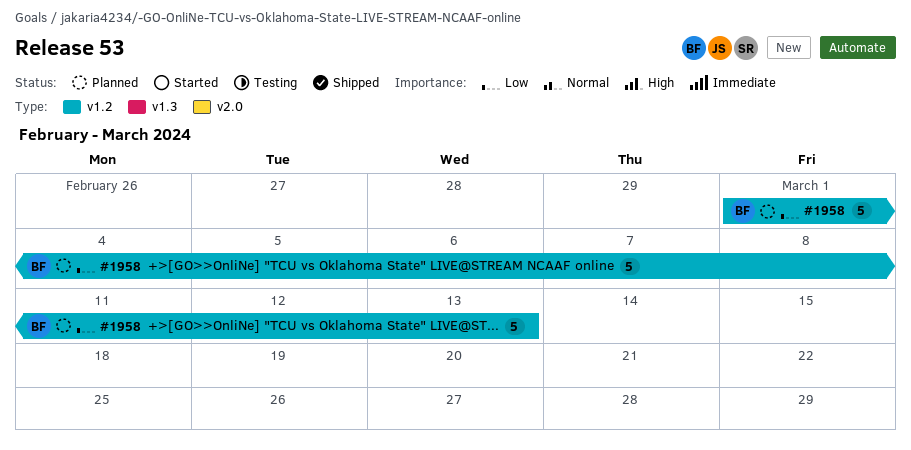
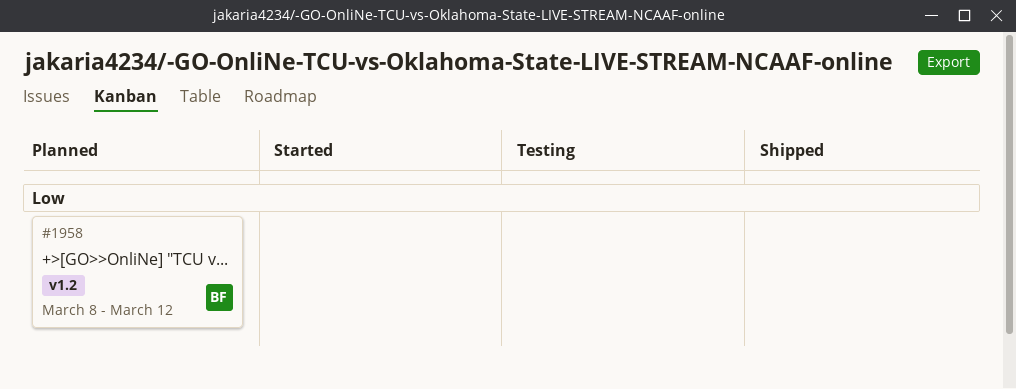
#1958, start: Mar 1 -> Mar 8
#1958, due: Mar 13 -> Mar 12

